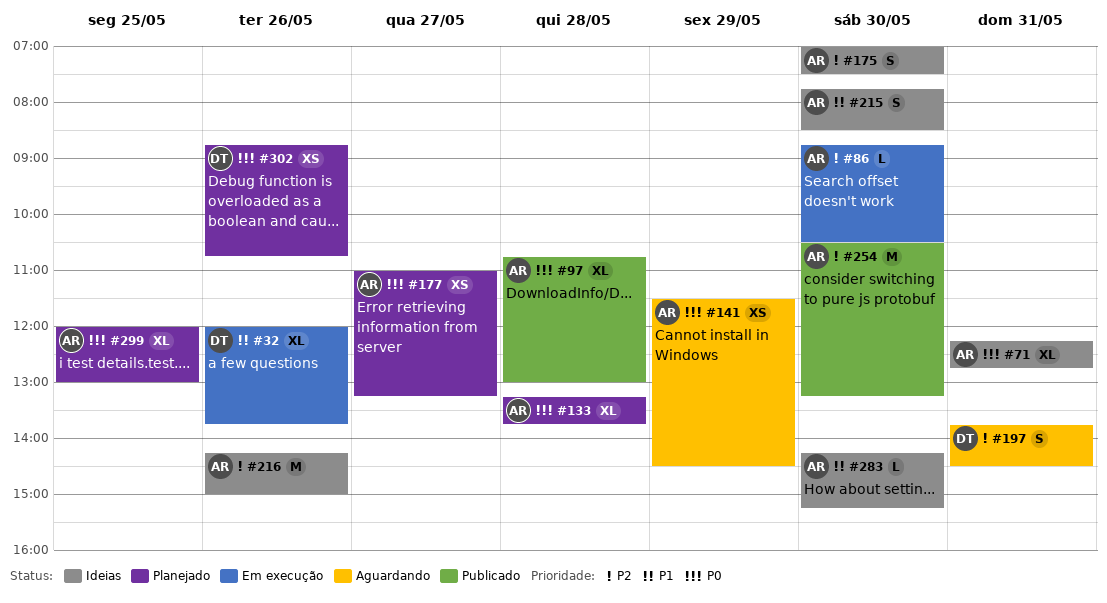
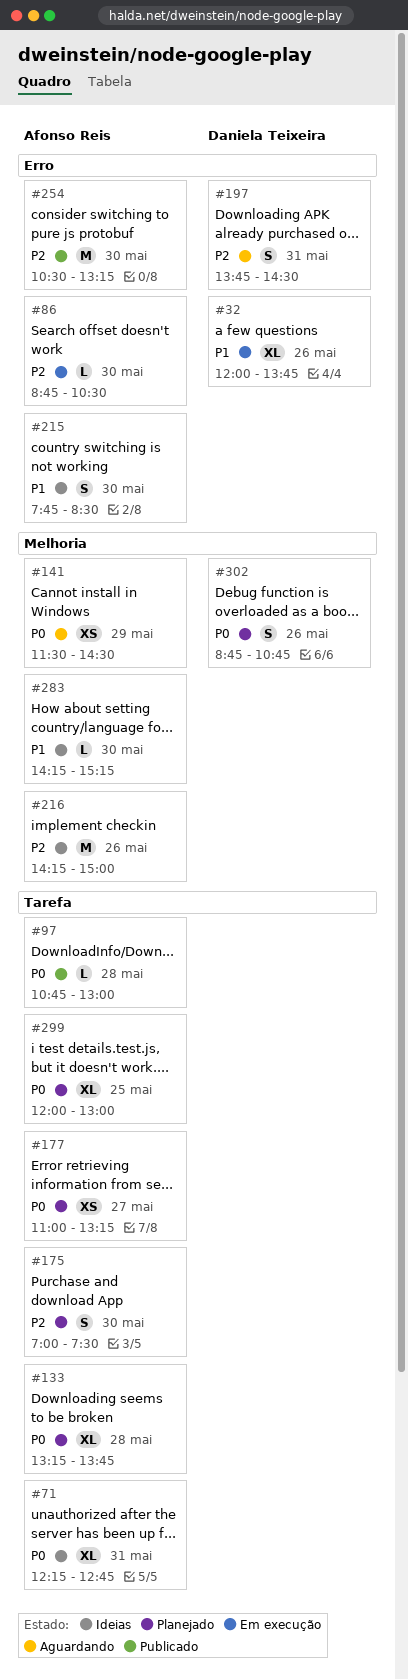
#97, estimate: XL -> L
#175, status: Ideias -> Planejado
#302, estimate: XS -> S

